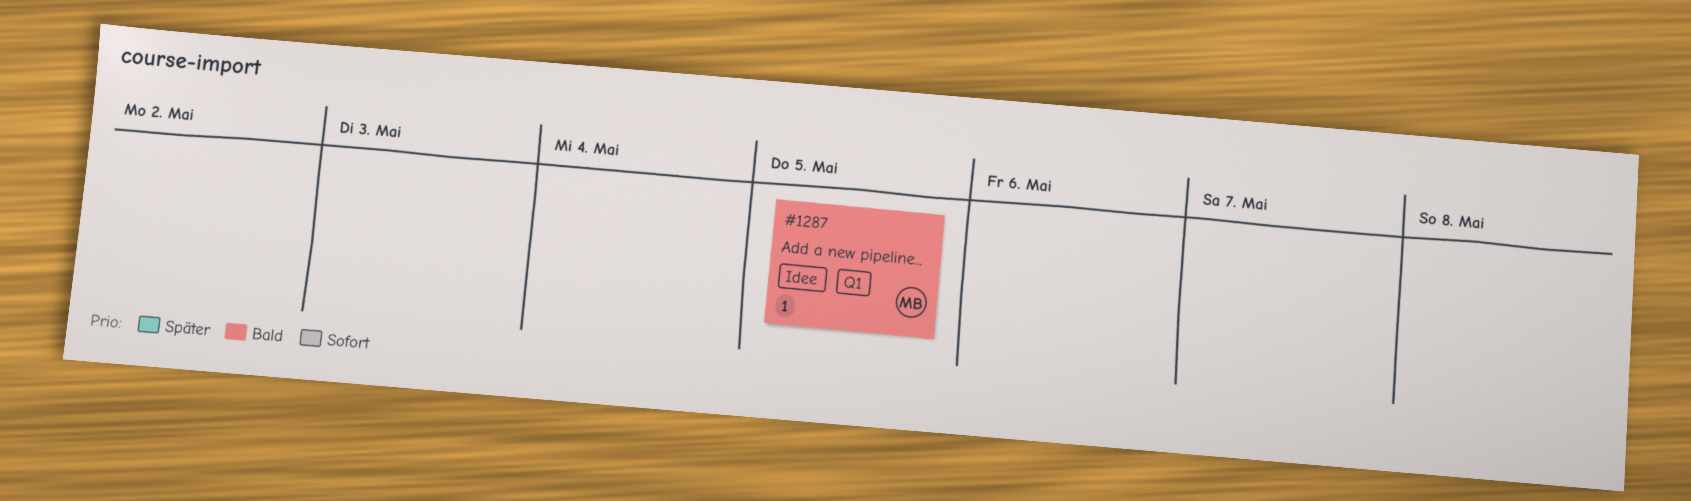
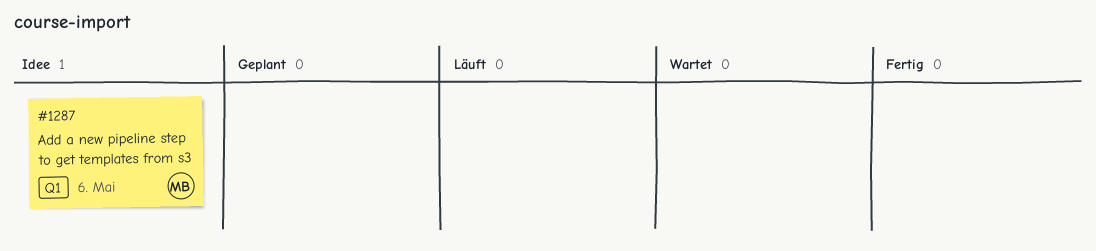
#1287, due: May 5 -> May 6

